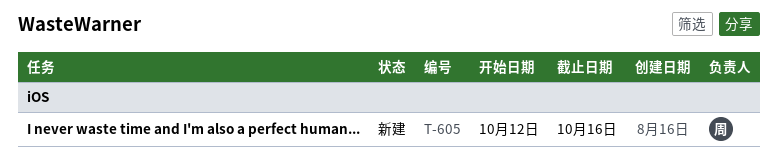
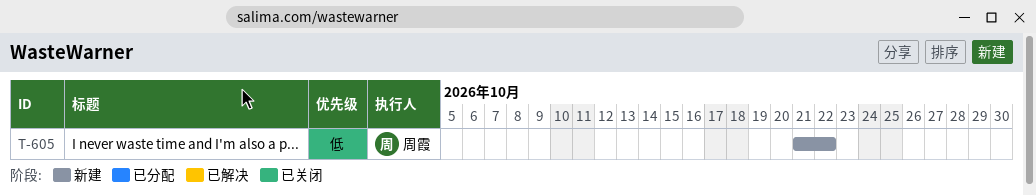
T-605, start: Oct 12 -> Oct 21
T-605, due: Oct 16 -> Oct 22

